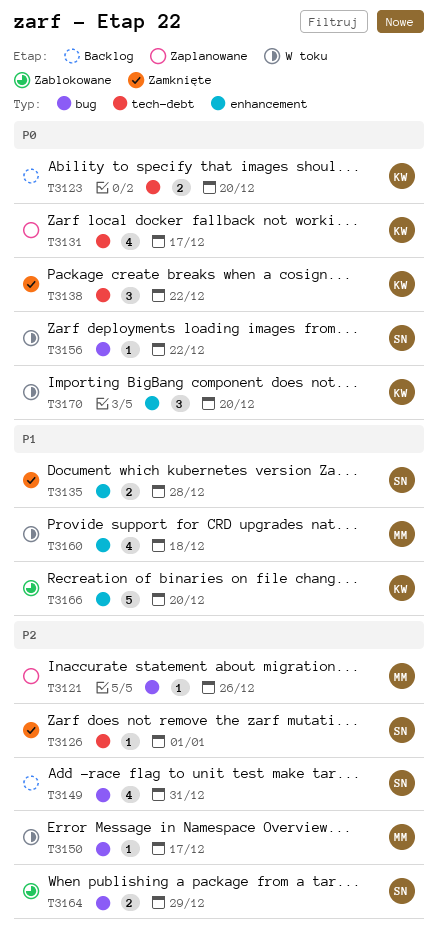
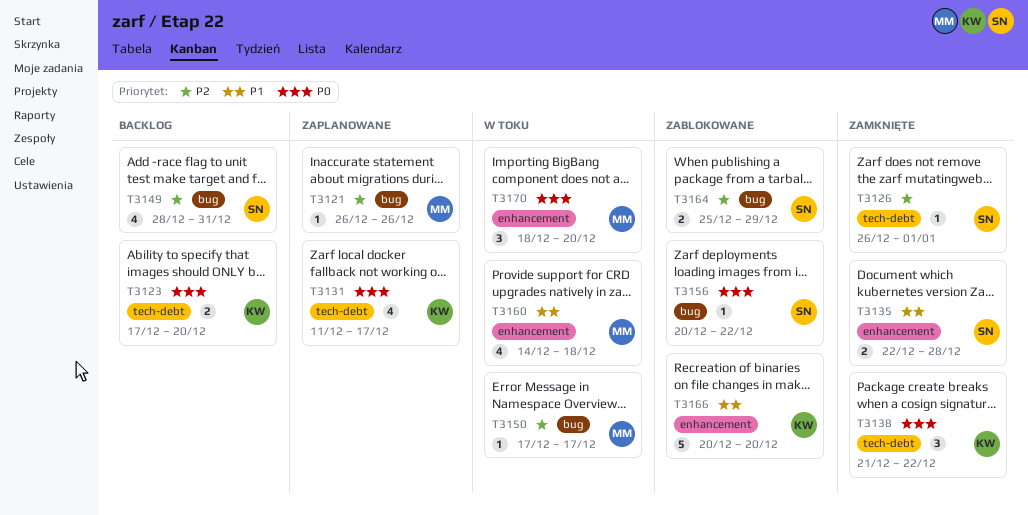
T3156, status: W toku -> Zablokowane
T3170, owner: KW -> MM

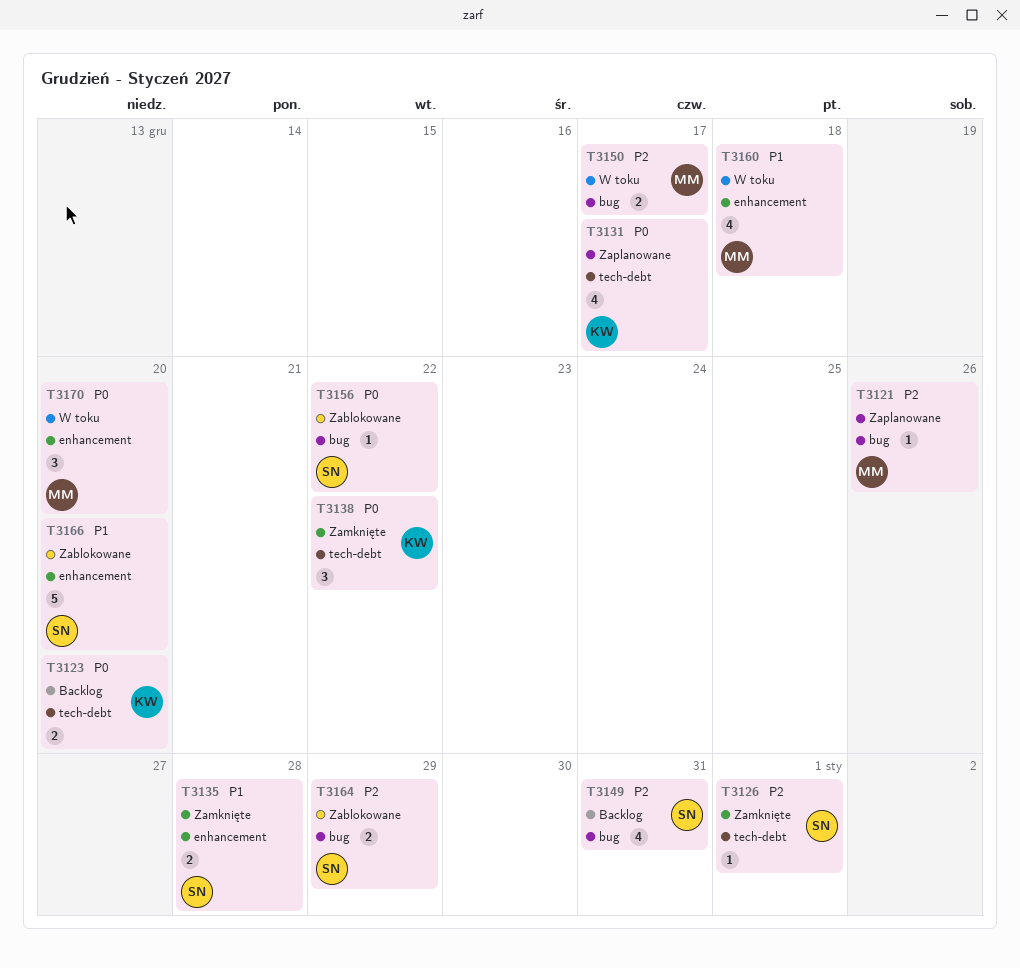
T3150, estimate: 1 -> 2
T3166, owner: KW -> SN

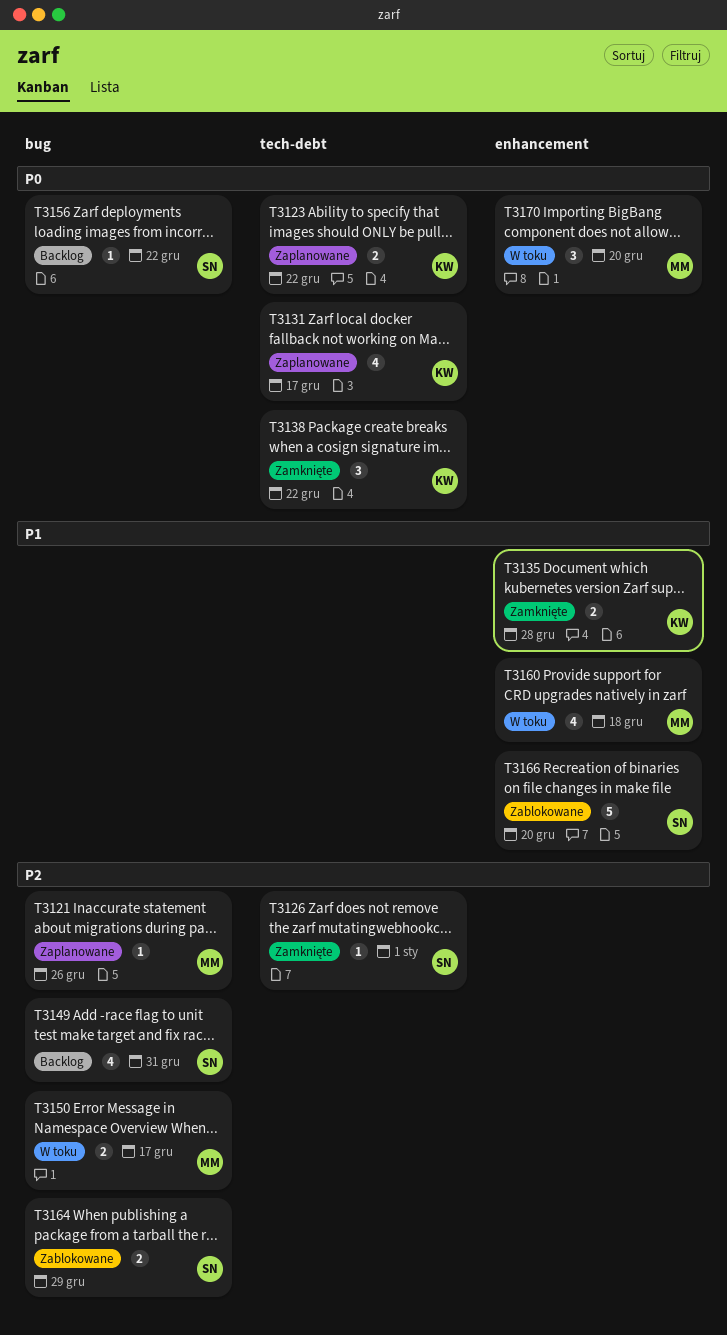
T3123, status: Backlog -> Zaplanowane
T3123, due: Dec 20 -> Dec 22
T3135, owner: SN -> KW
T3156, status: Zablokowane -> Backlog

